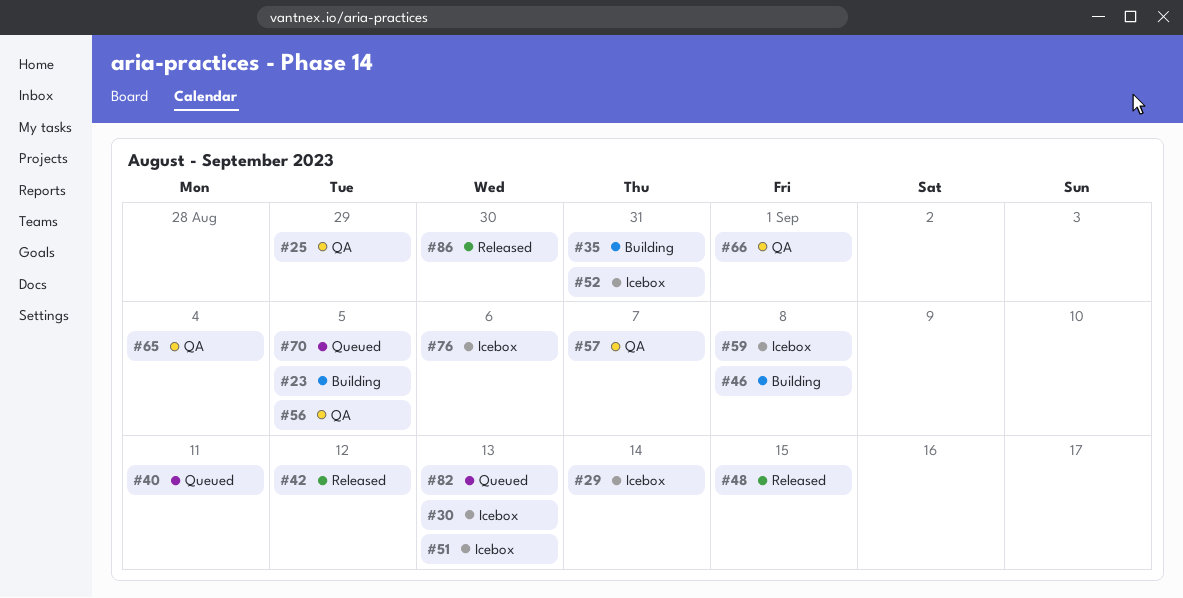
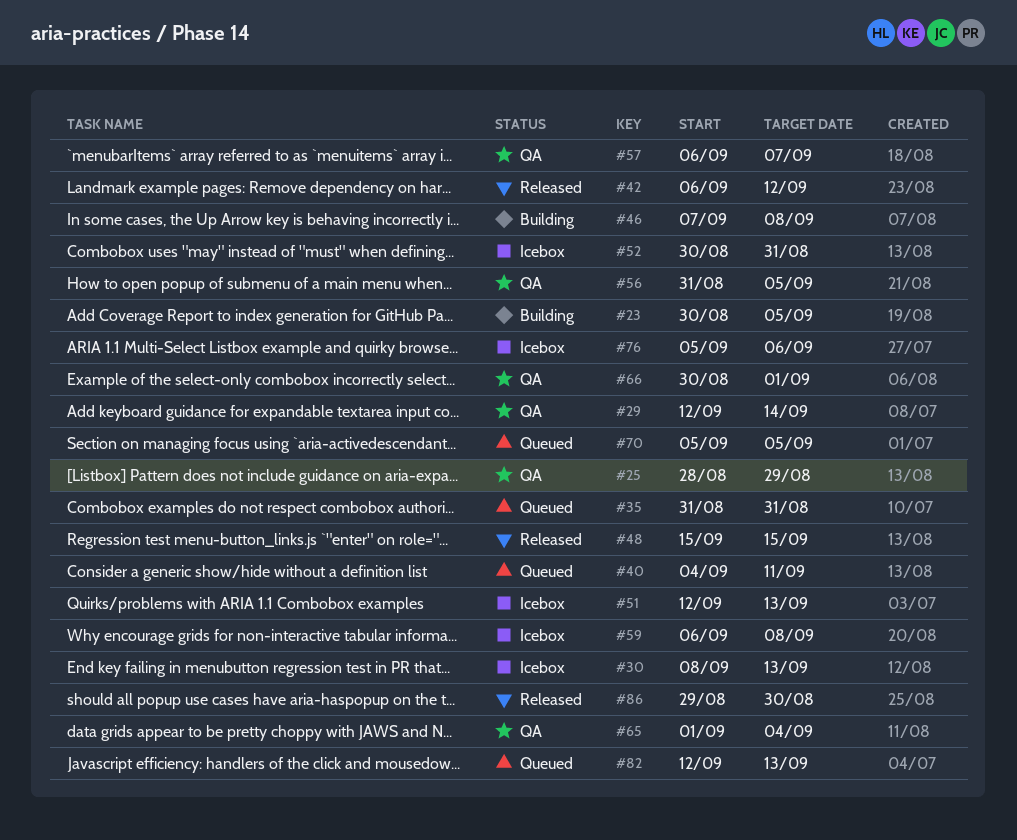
#29, status: Icebox -> QA
#35, status: Building -> Queued

